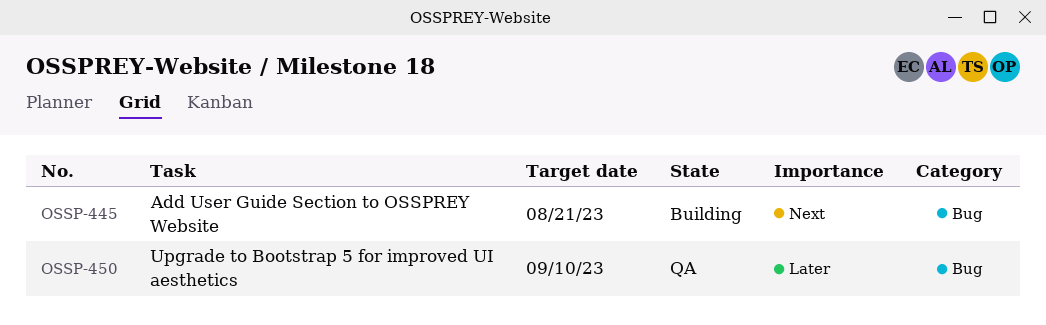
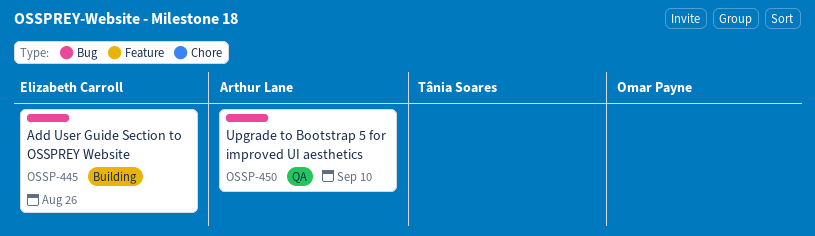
OSSP-445, due: Aug 21 -> Aug 26

